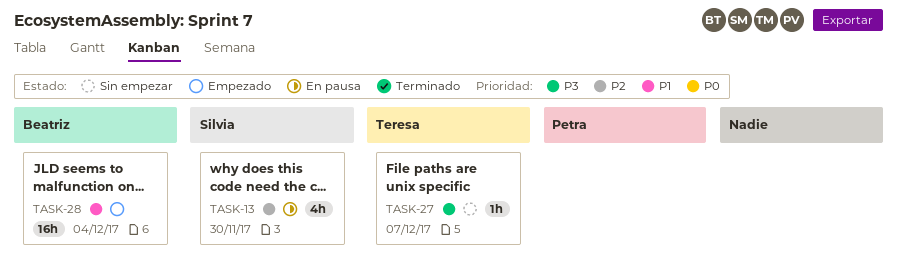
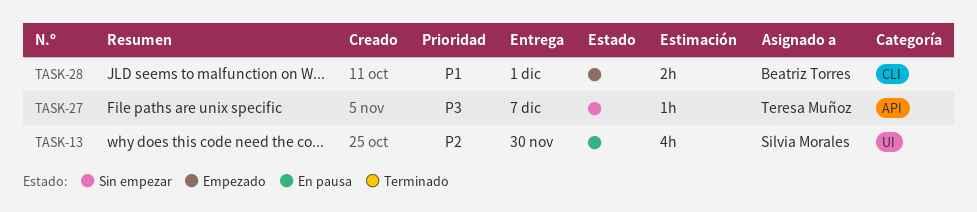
TASK-28, estimate: 16h -> 2h
TASK-28, due: Dec 4 -> Dec 1

